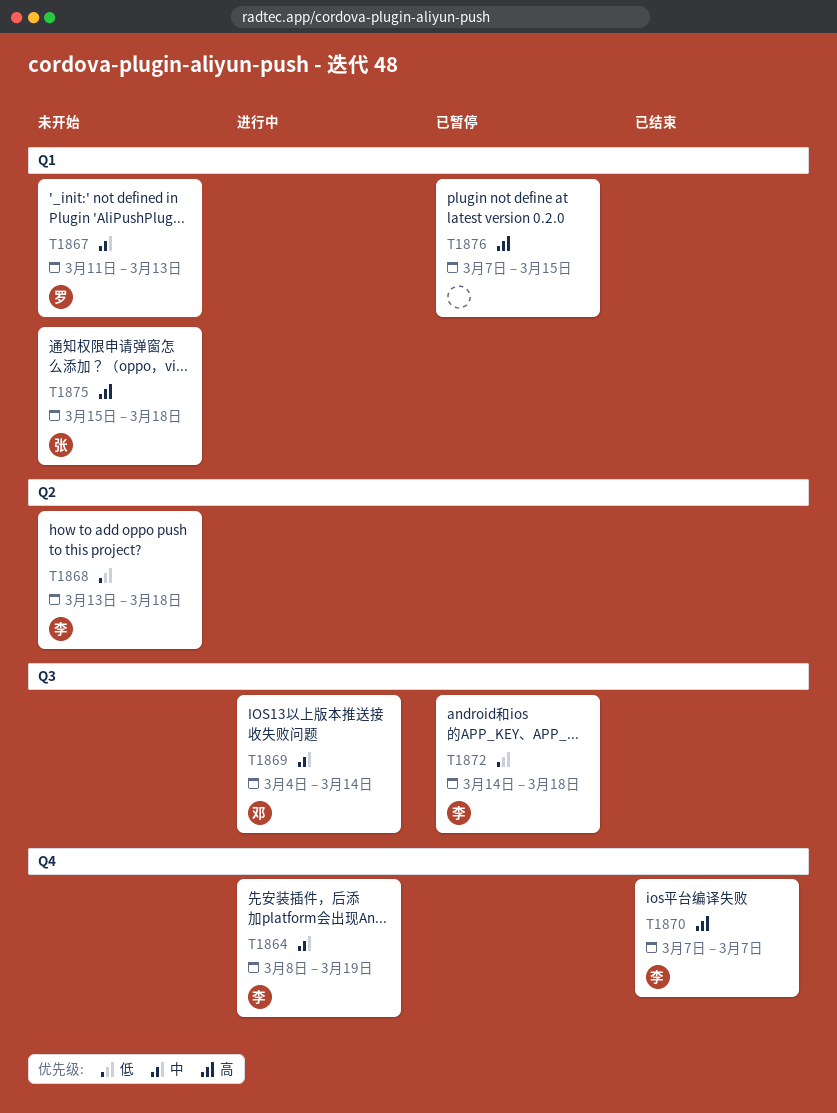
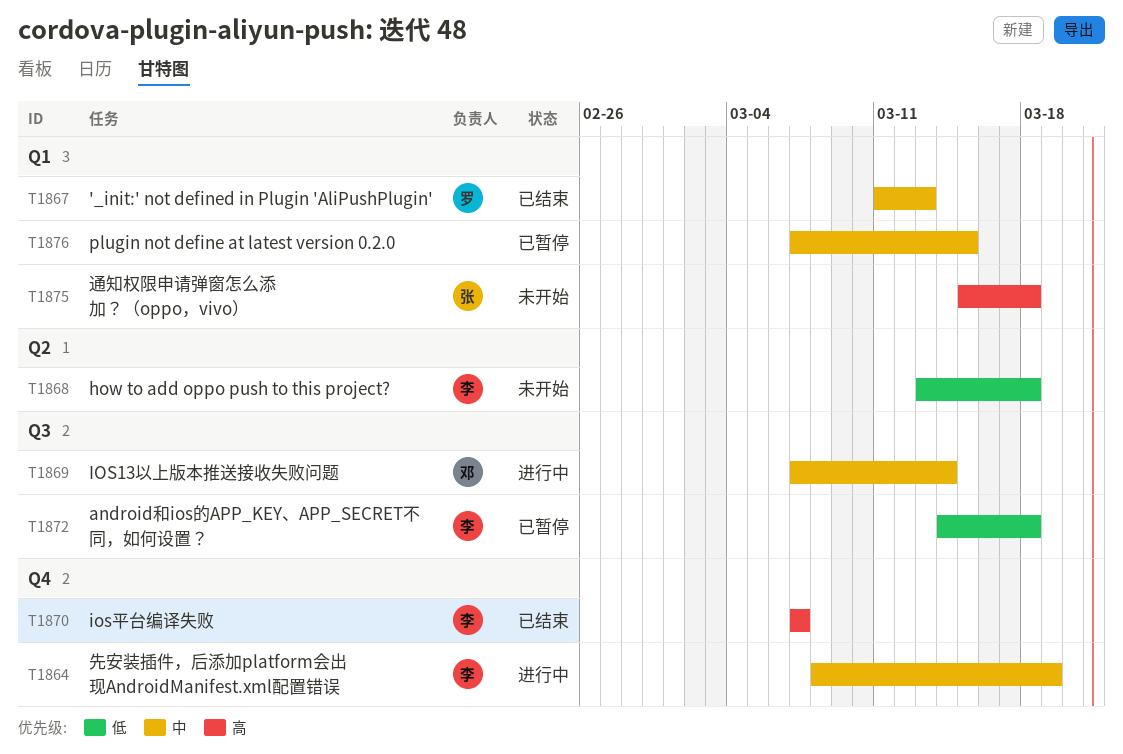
T1867, status: 未开始 -> 已结束
T1869, start: Mar 4 -> Mar 7
T1876, priority: 高 -> 中

